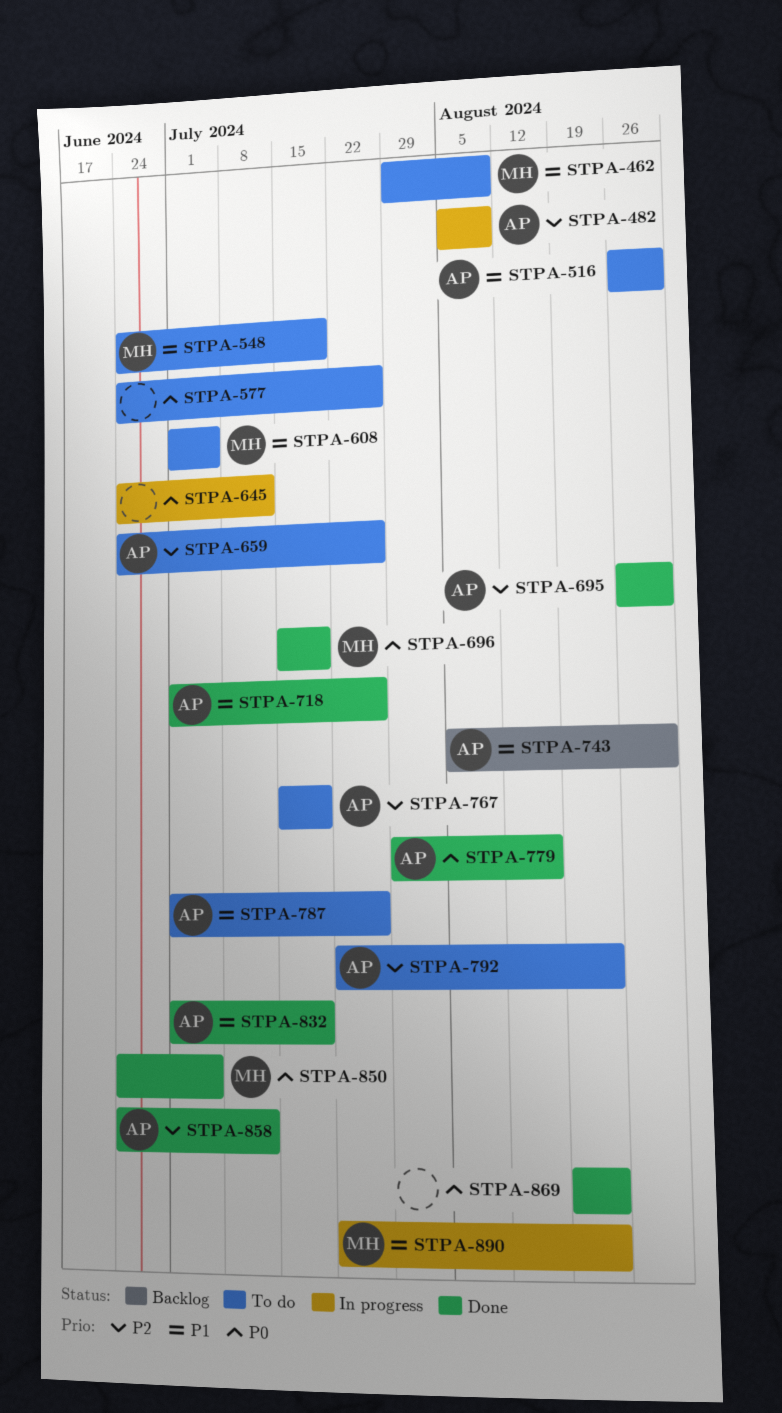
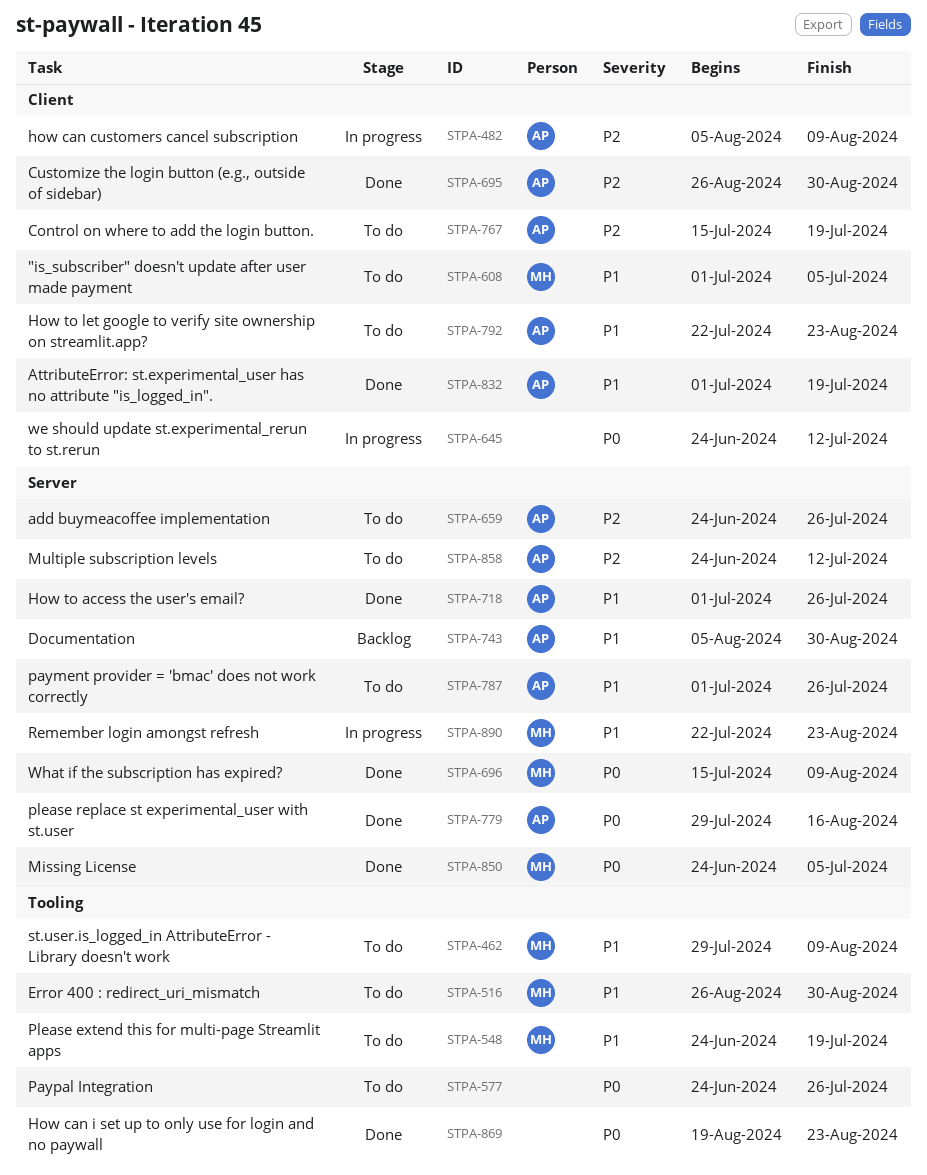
STPA-516, owner: AP -> MH
STPA-696, due: Jul 19 -> Aug 9
STPA-792, priority: P2 -> P1
STPA-858, status: Done -> To do

